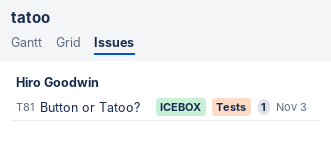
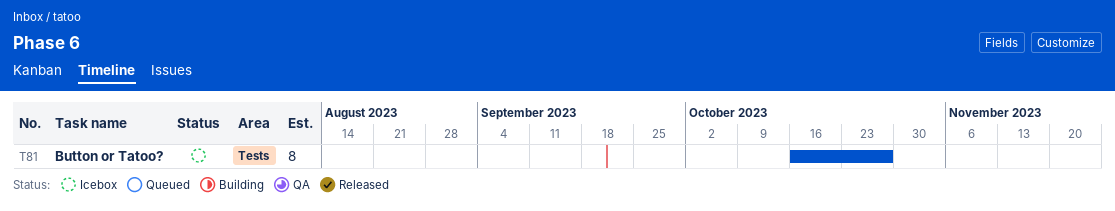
T81, estimate: 1 -> 8
T81, due: Nov 3 -> Oct 27

